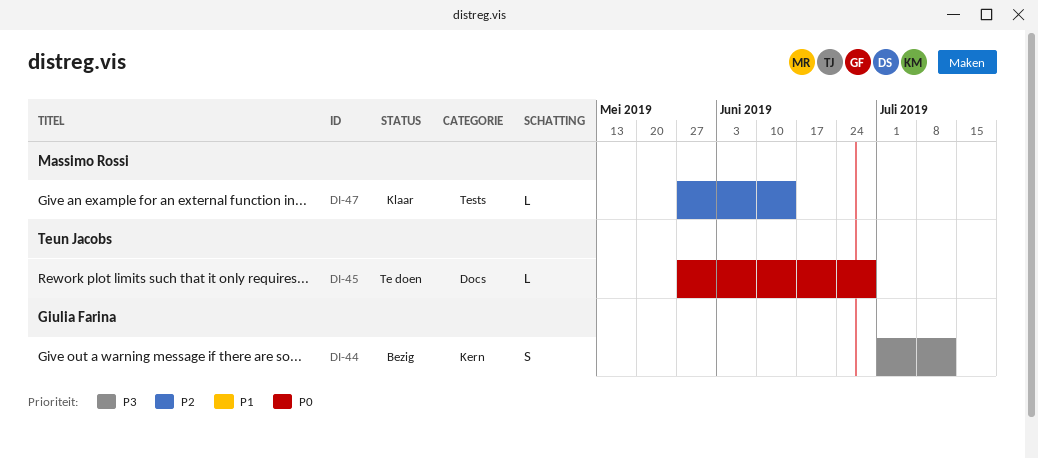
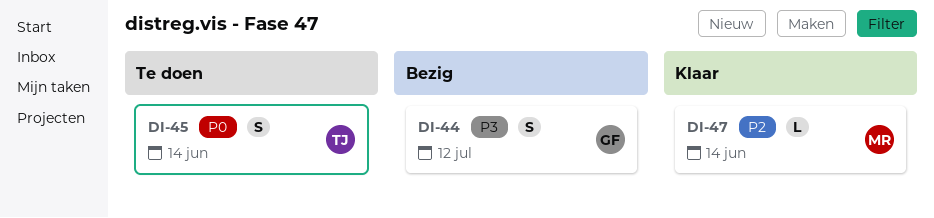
DI-45, estimate: L -> S
DI-45, due: Jun 28 -> Jun 14

